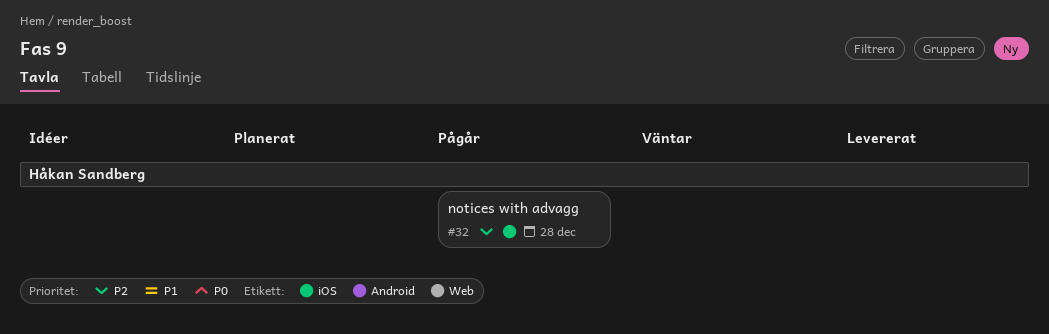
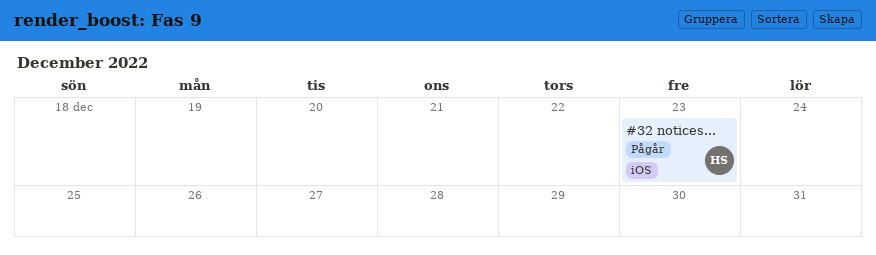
#32, due: Dec 28 -> Dec 23

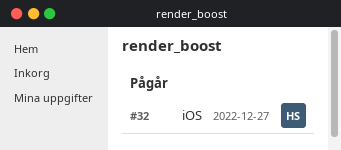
#32, due: Dec 23 -> Dec 27

